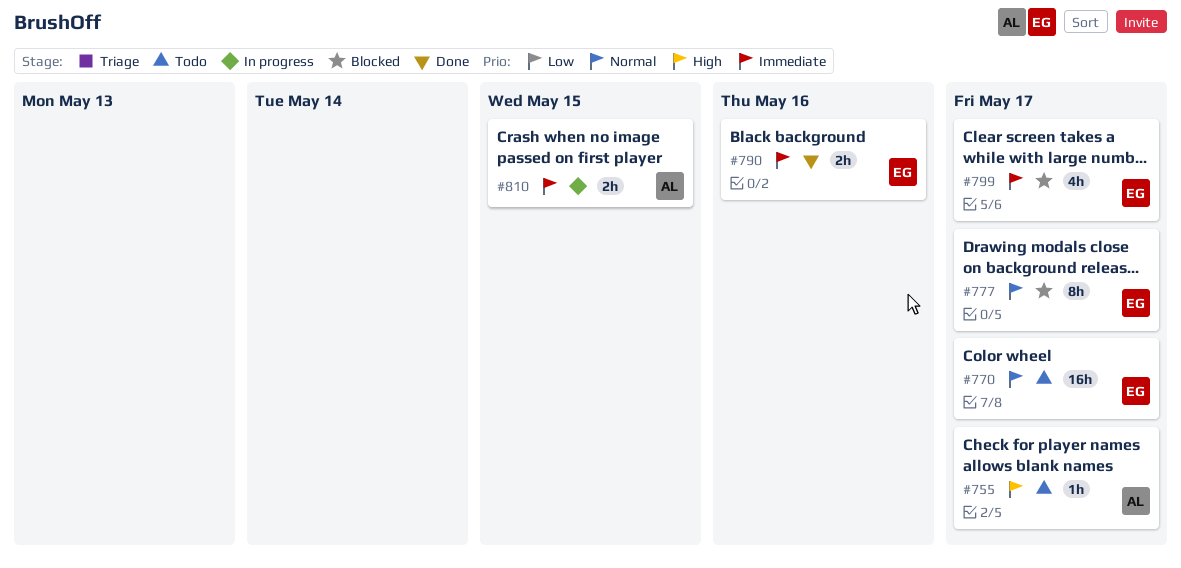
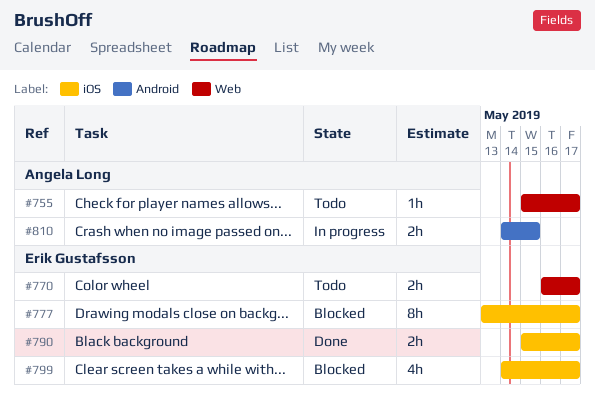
#770, estimate: 16h -> 2h
#790, due: May 16 -> May 17

